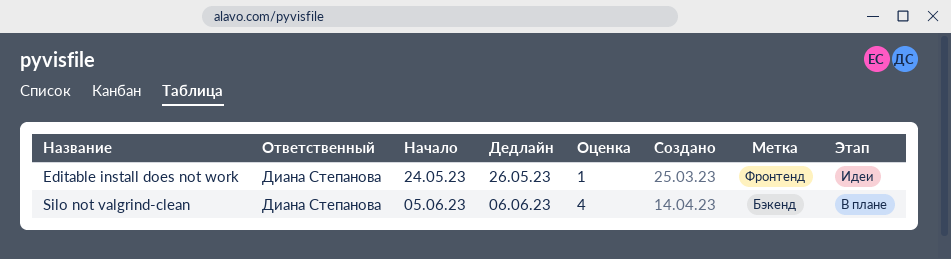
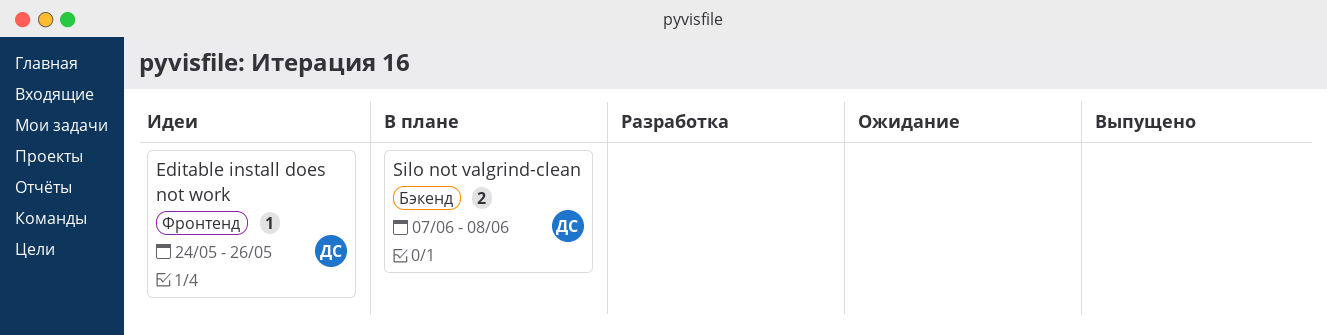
Silo not valgrind-clean, estimate: 4 -> 2
Silo not valgrind-clean, start: Jun 5 -> Jun 7
Silo not valgrind-clean, due: Jun 6 -> Jun 8

